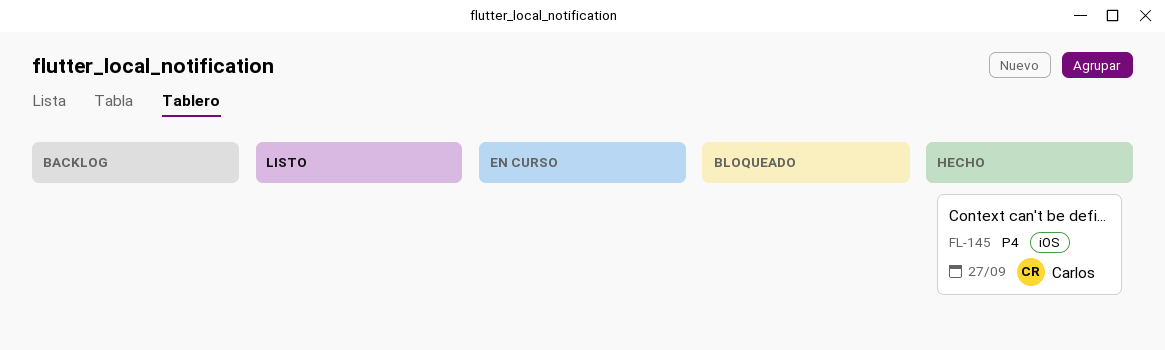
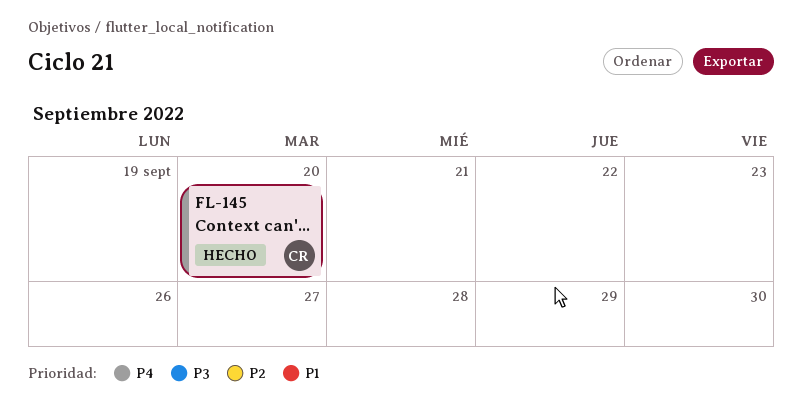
FL-145, due: Sep 27 -> Sep 20

